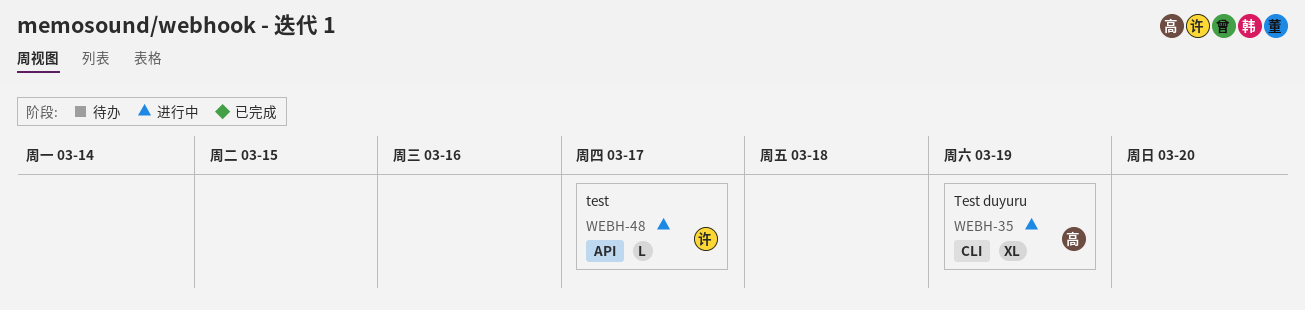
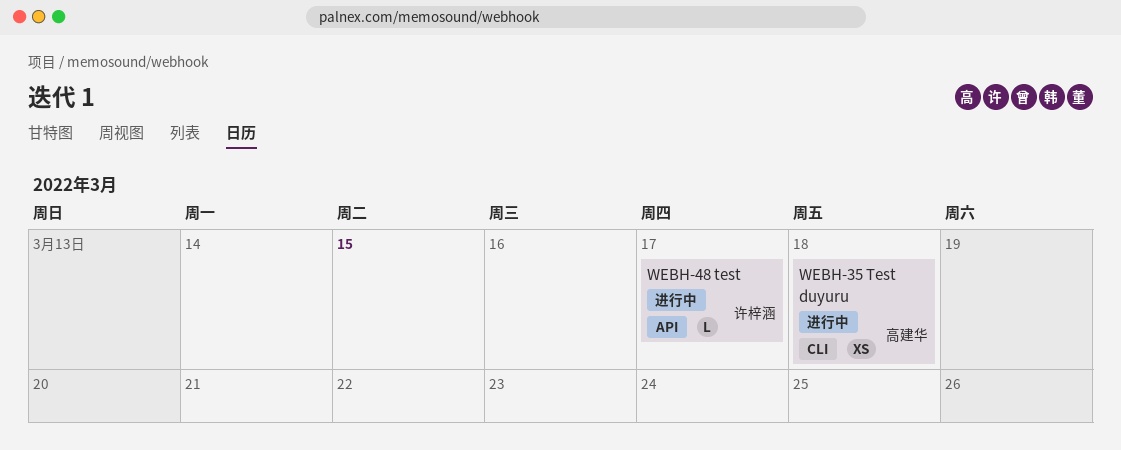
WEBH-35, estimate: XL -> XS
WEBH-35, due: Mar 19 -> Mar 18

